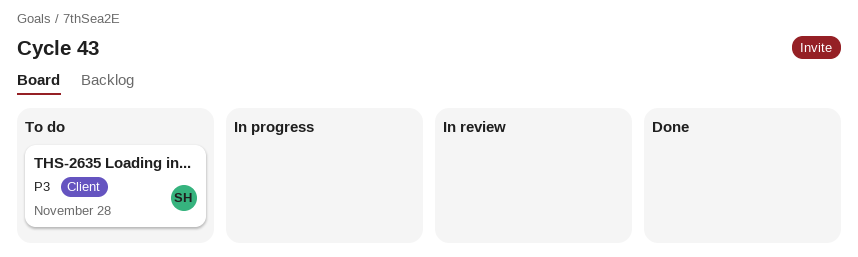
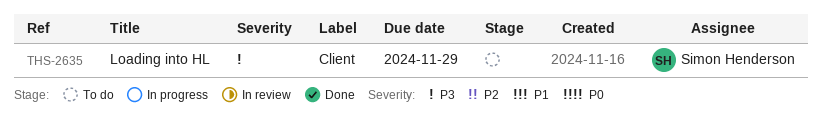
THS-2635, due: Nov 28 -> Nov 29

